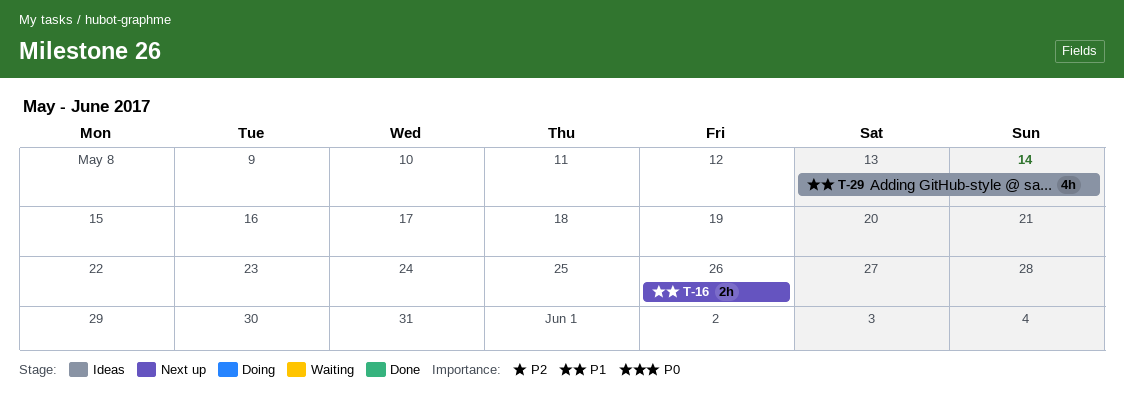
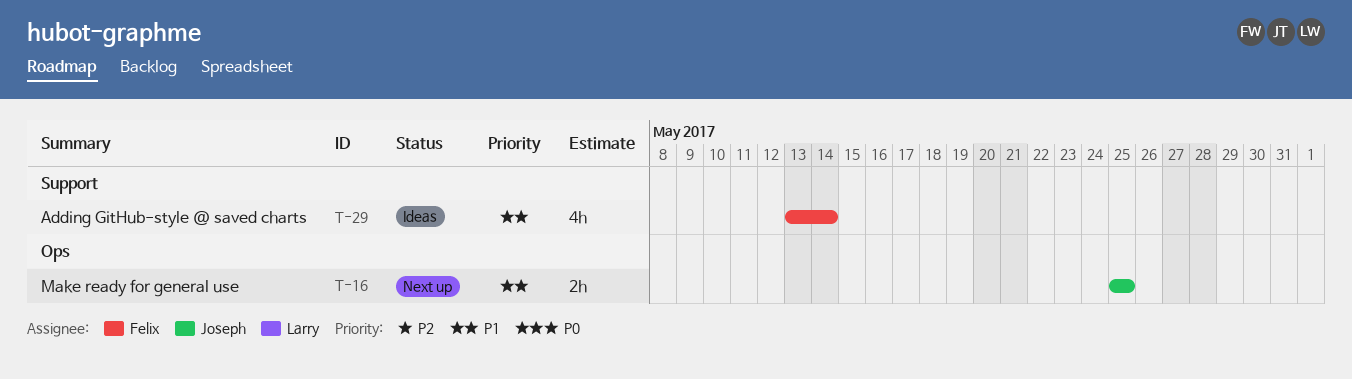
T-16, start: May 26 -> May 25
T-16, due: May 26 -> May 25

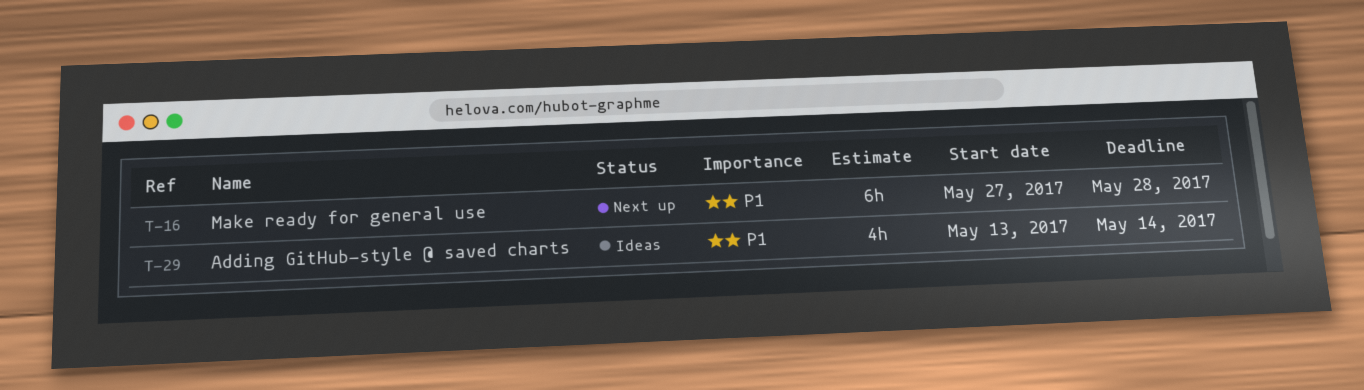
T-16, estimate: 2h -> 6h
T-16, start: May 25 -> May 27
T-16, due: May 25 -> May 28

